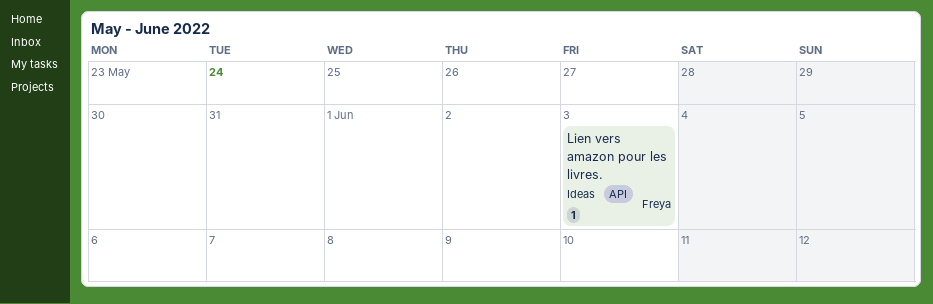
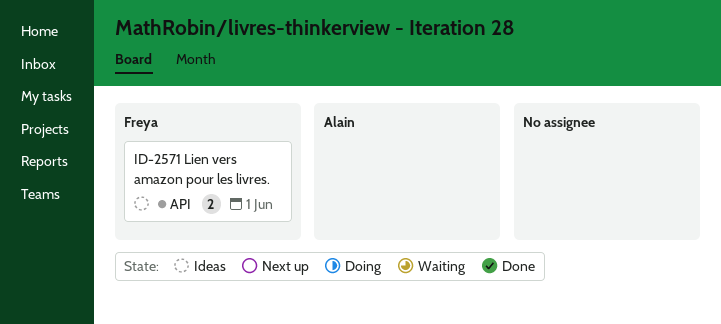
Lien vers amazon pour les livres., estimate: 1 -> 2
Lien vers amazon pour les livres., due: Jun 3 -> Jun 1

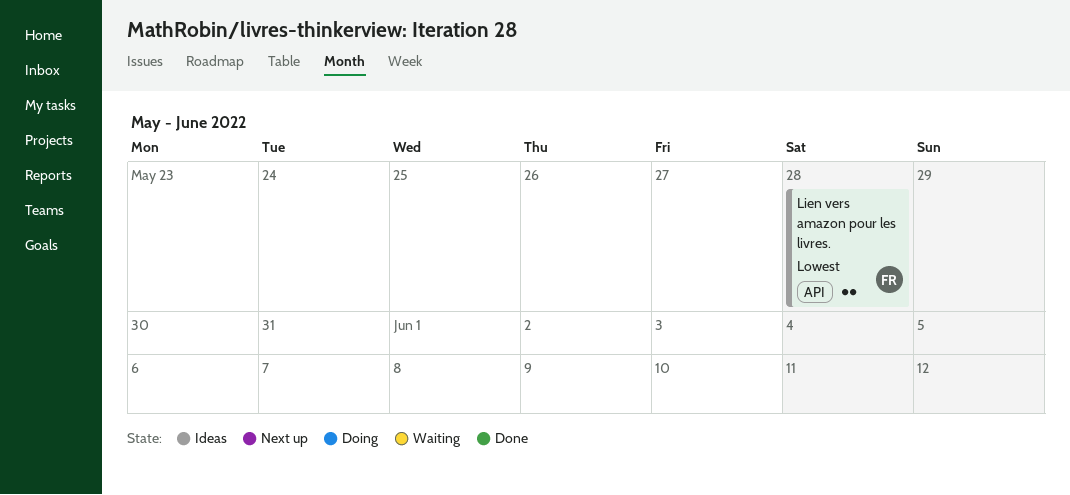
Lien vers amazon pour les livres., due: Jun 1 -> May 28

